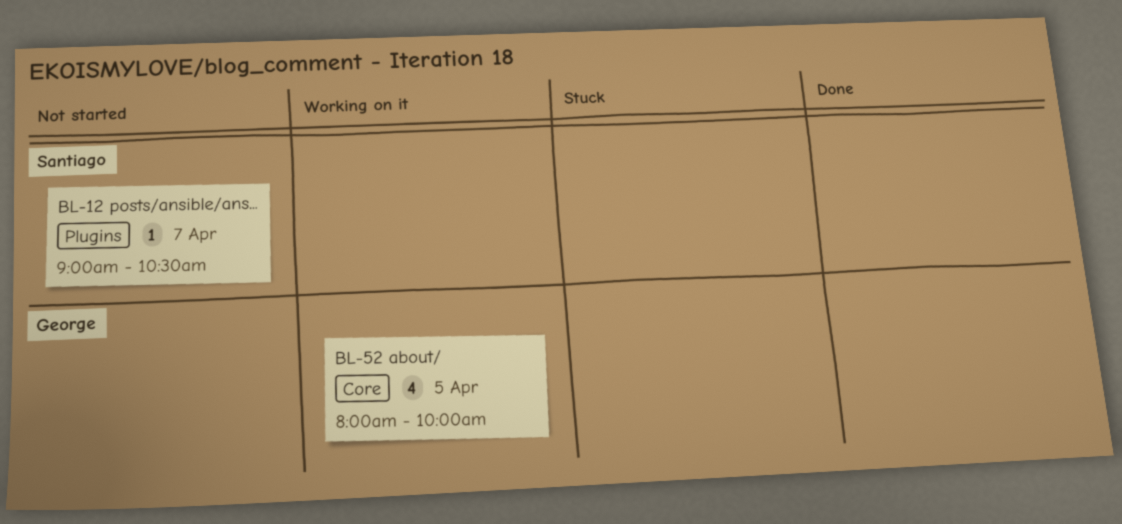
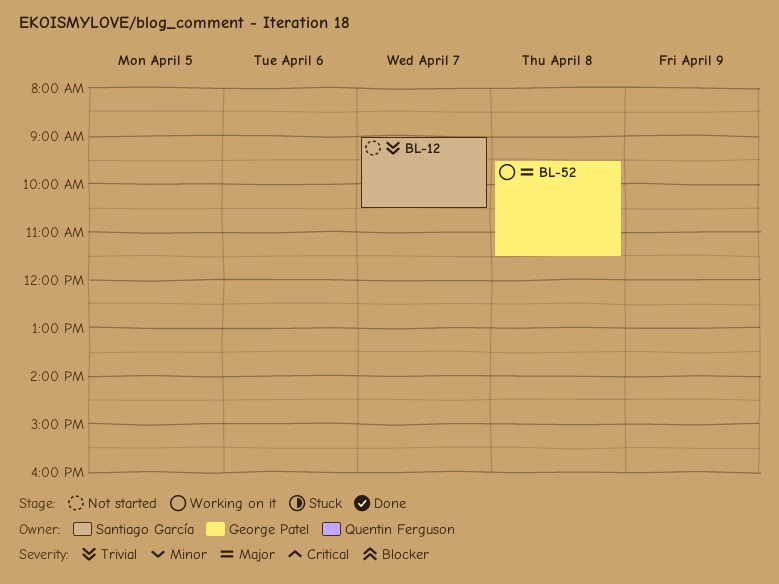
BL-52, day: Apr 5 -> Apr 8
BL-52, begins: 08:00 -> 09:30
BL-52, ends: 10:00 -> 11:30

